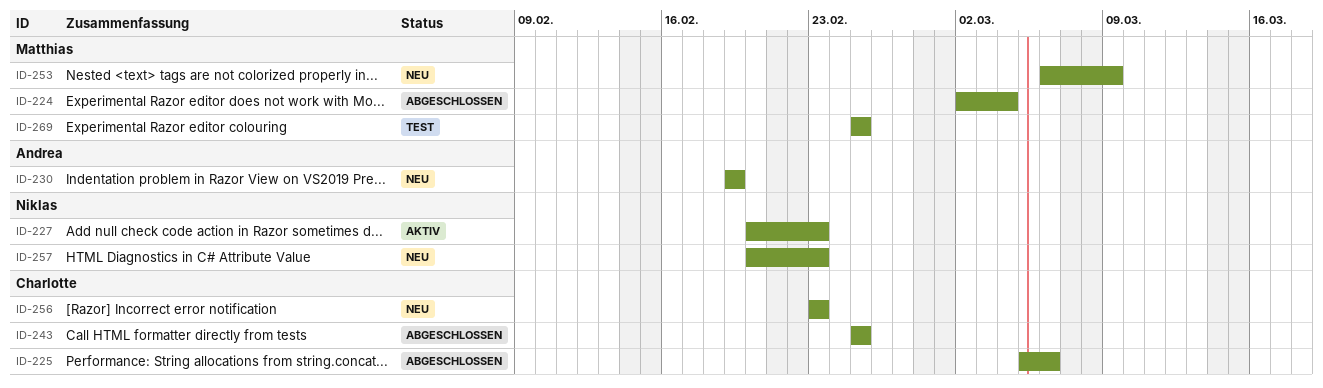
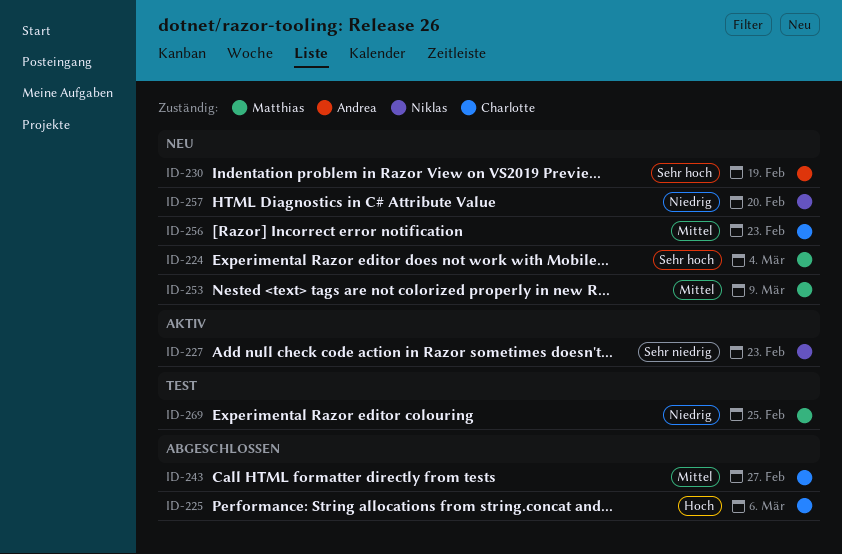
ID-224, status: Abgeschlossen -> Neu
ID-243, due: Feb 25 -> Feb 27
ID-257, due: Feb 23 -> Feb 20

